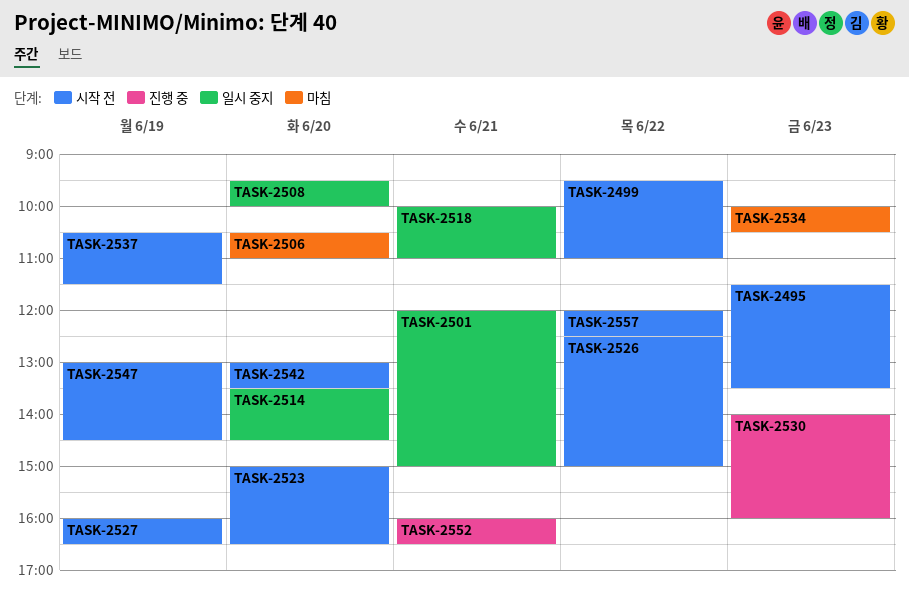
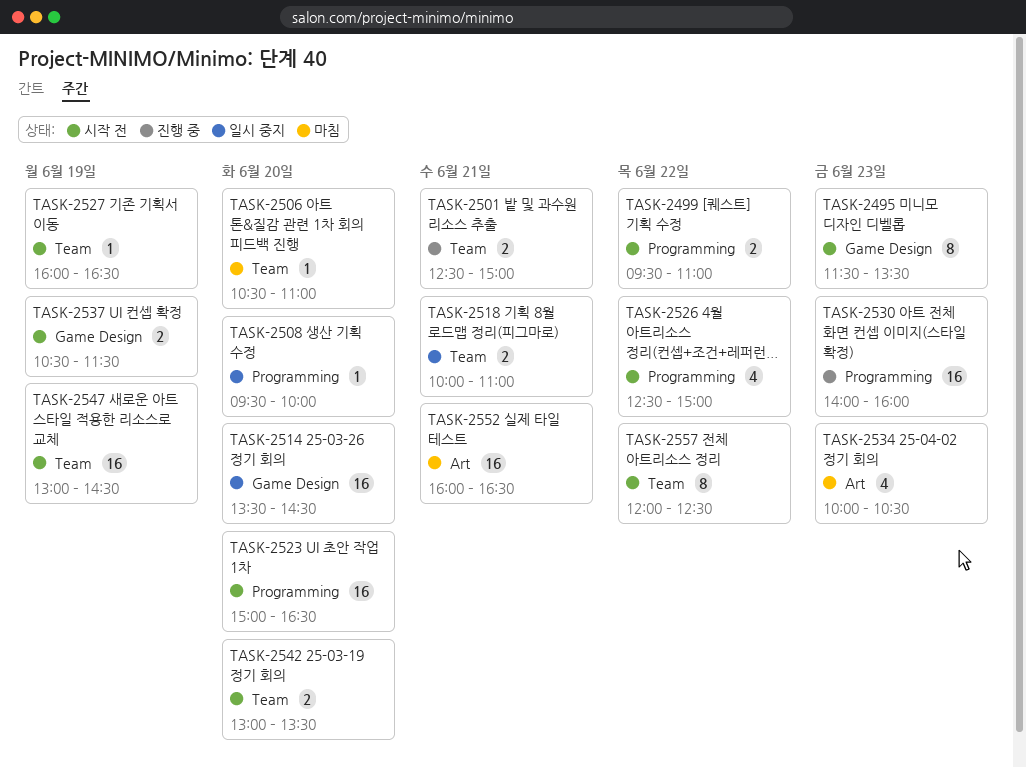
TASK-2501, status: 일시 중지 -> 진행 중
TASK-2501, begins: 12:00 -> 12:30
TASK-2552, status: 진행 중 -> 마침

